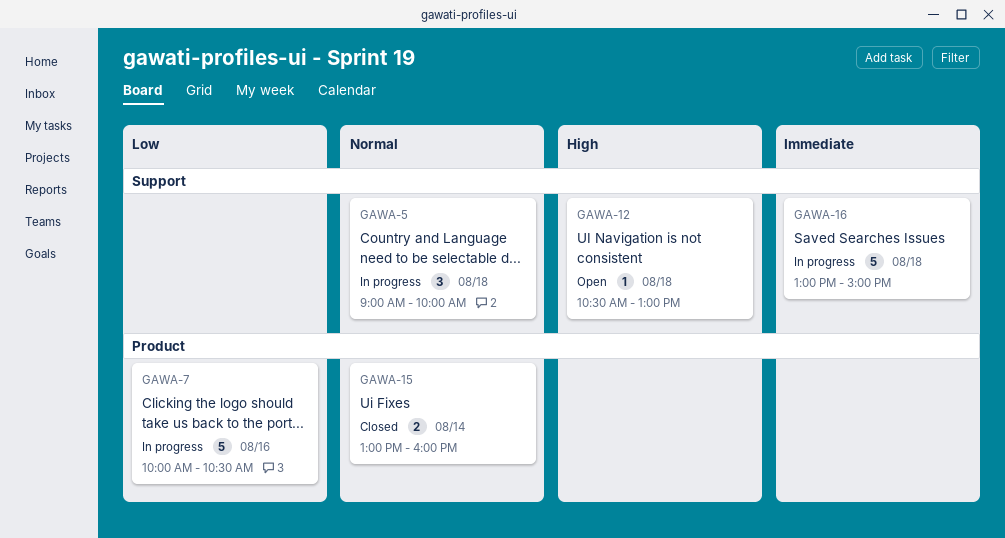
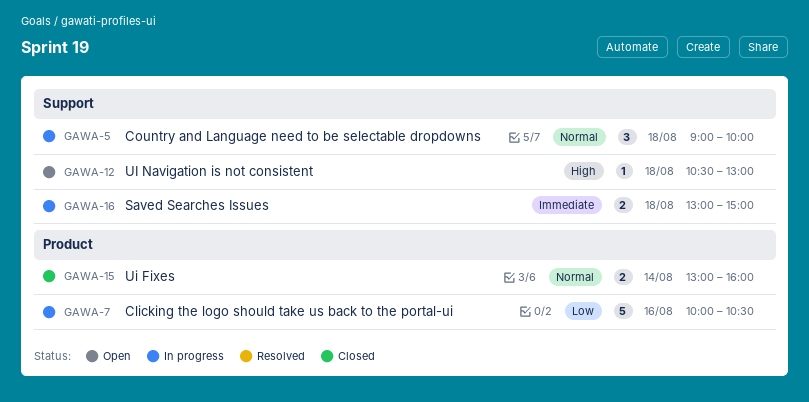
GAWA-16, estimate: 5 -> 2

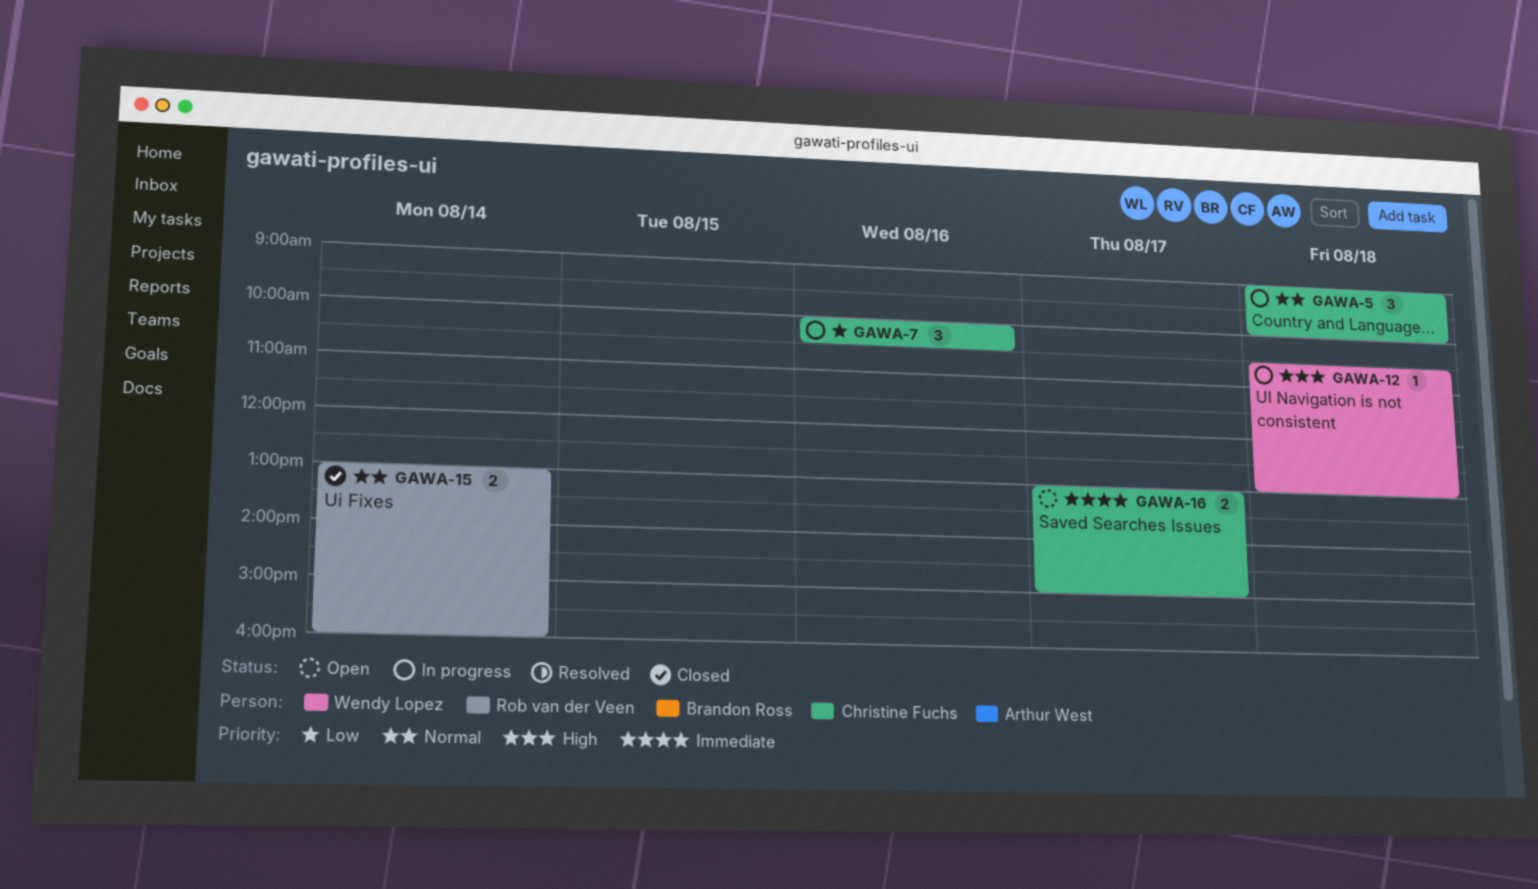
GAWA-7, estimate: 5 -> 3
GAWA-12, status: Open -> In progress
GAWA-16, status: In progress -> Open
GAWA-16, day: Aug 18 -> Aug 17

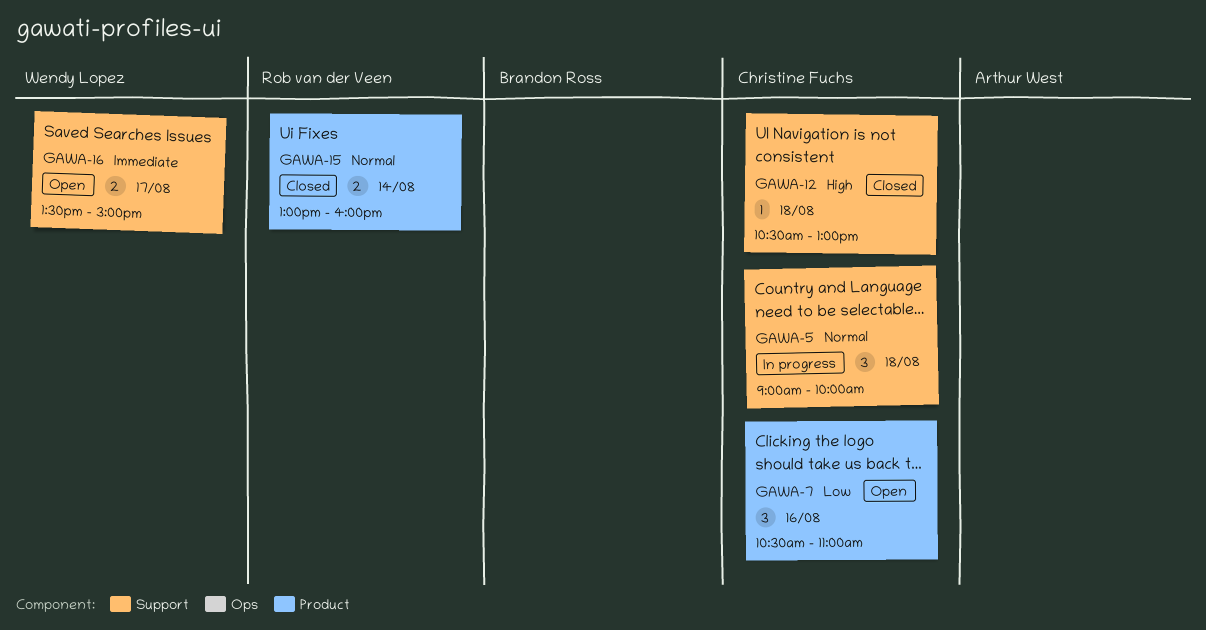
GAWA-7, status: In progress -> Open
GAWA-7, begins: 10:00 -> 10:30
GAWA-7, ends: 10:30 -> 11:00
GAWA-12, status: In progress -> Closed
GAWA-12, owner: Wendy Lopez -> Christine Fuchs
GAWA-16, owner: Christine Fuchs -> Wendy Lopez
GAWA-16, begins: 13:00 -> 13:30

